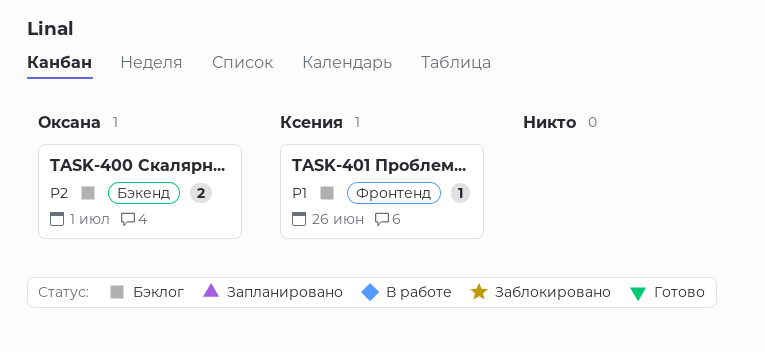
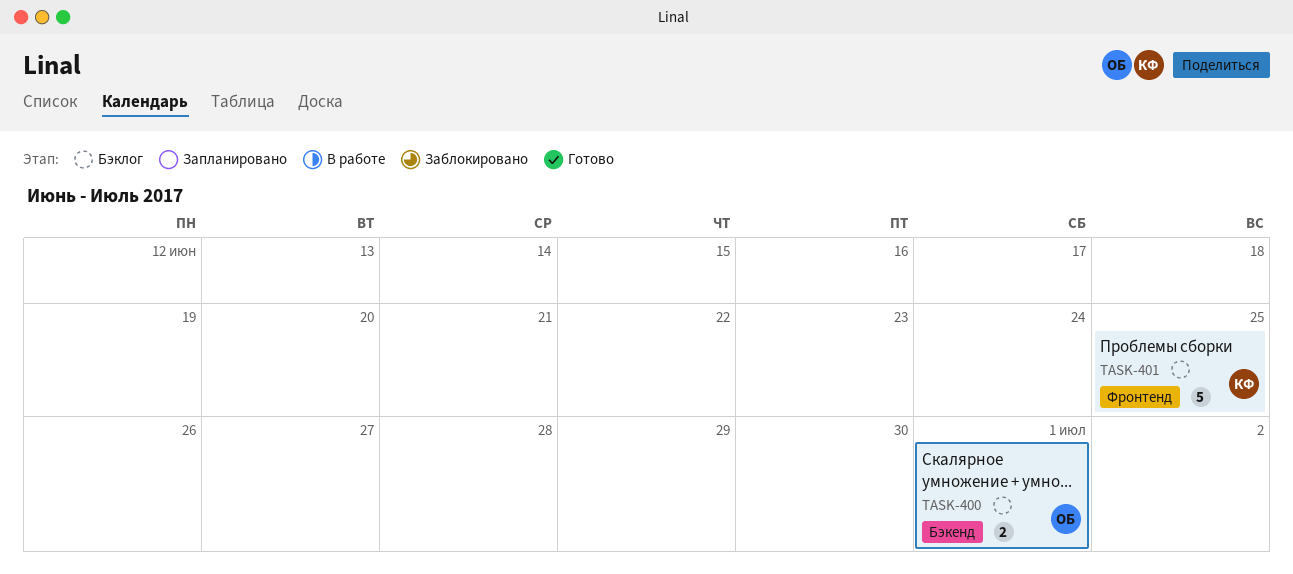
TASK-401, estimate: 1 -> 5
TASK-401, due: Jun 26 -> Jun 25

